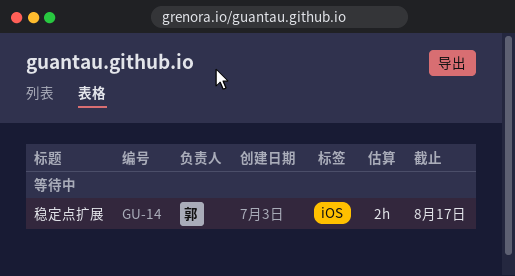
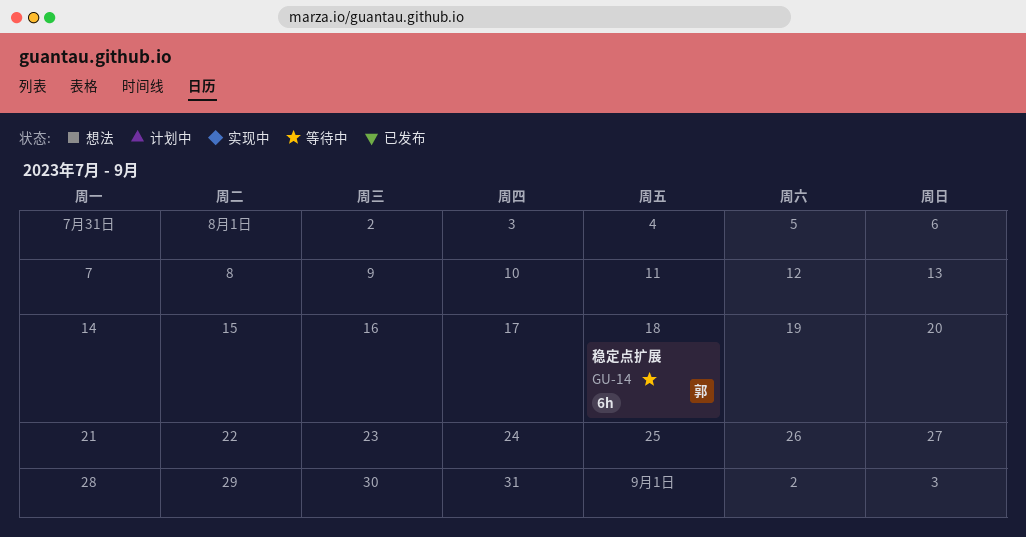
GU-14, estimate: 2h -> 6h
GU-14, due: Aug 17 -> Aug 18

